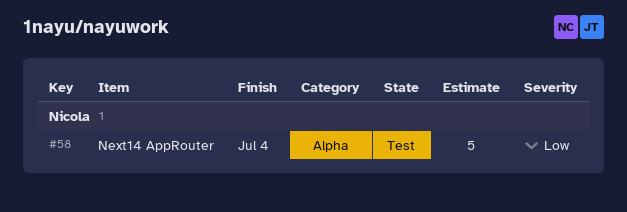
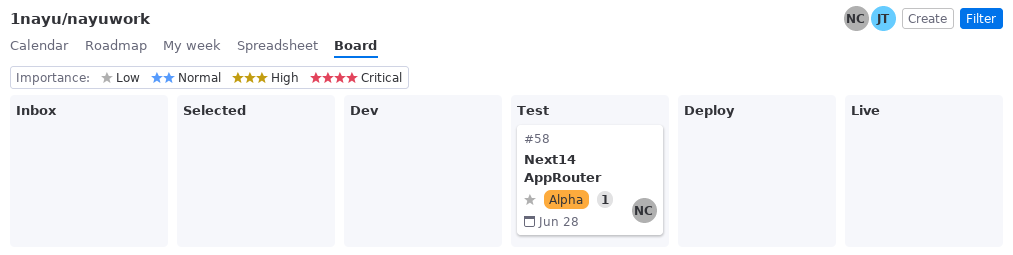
#58, estimate: 5 -> 1
#58, due: Jul 4 -> Jun 28

